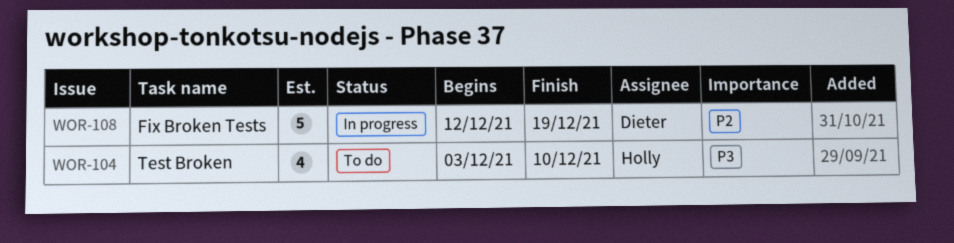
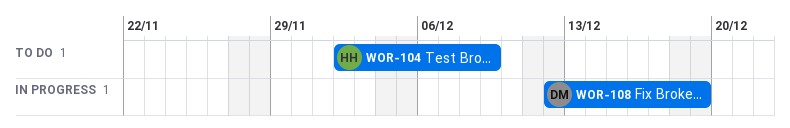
WOR-104, start: Dec 3 -> Dec 2
WOR-104, due: Dec 10 -> Dec 9

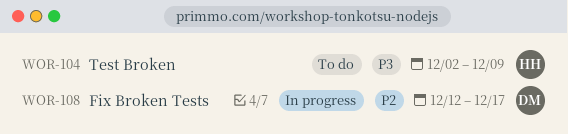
WOR-108, due: Dec 19 -> Dec 17

